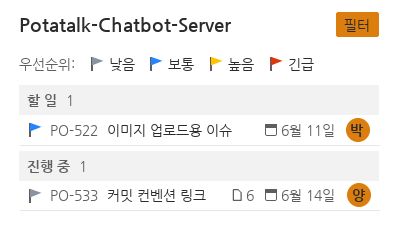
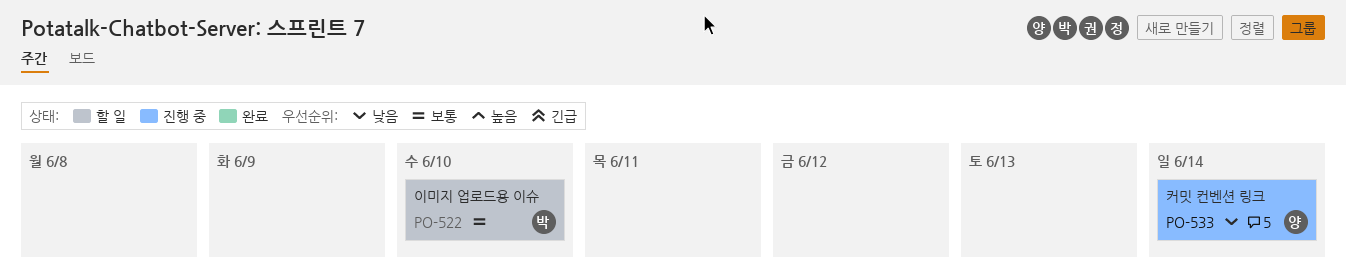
PO-522, due: Jun 11 -> Jun 10

